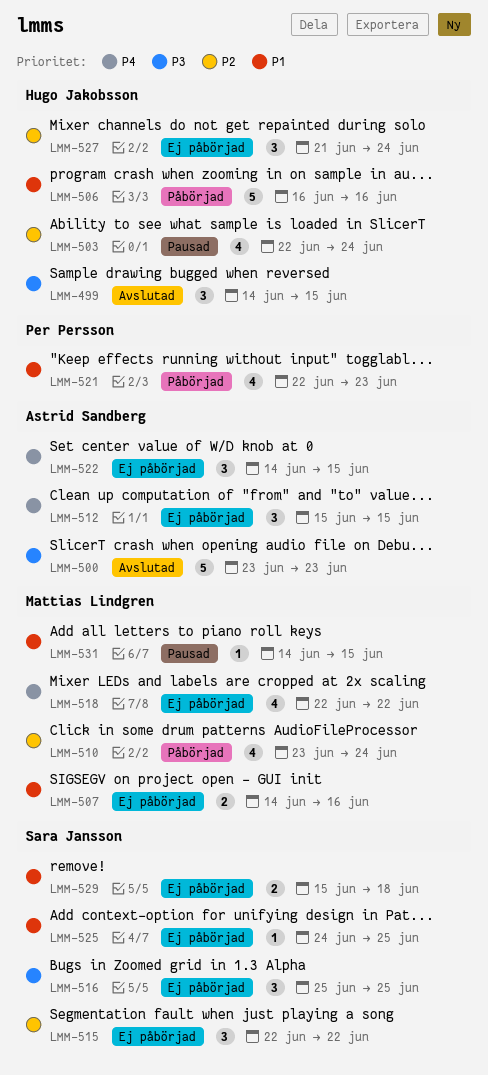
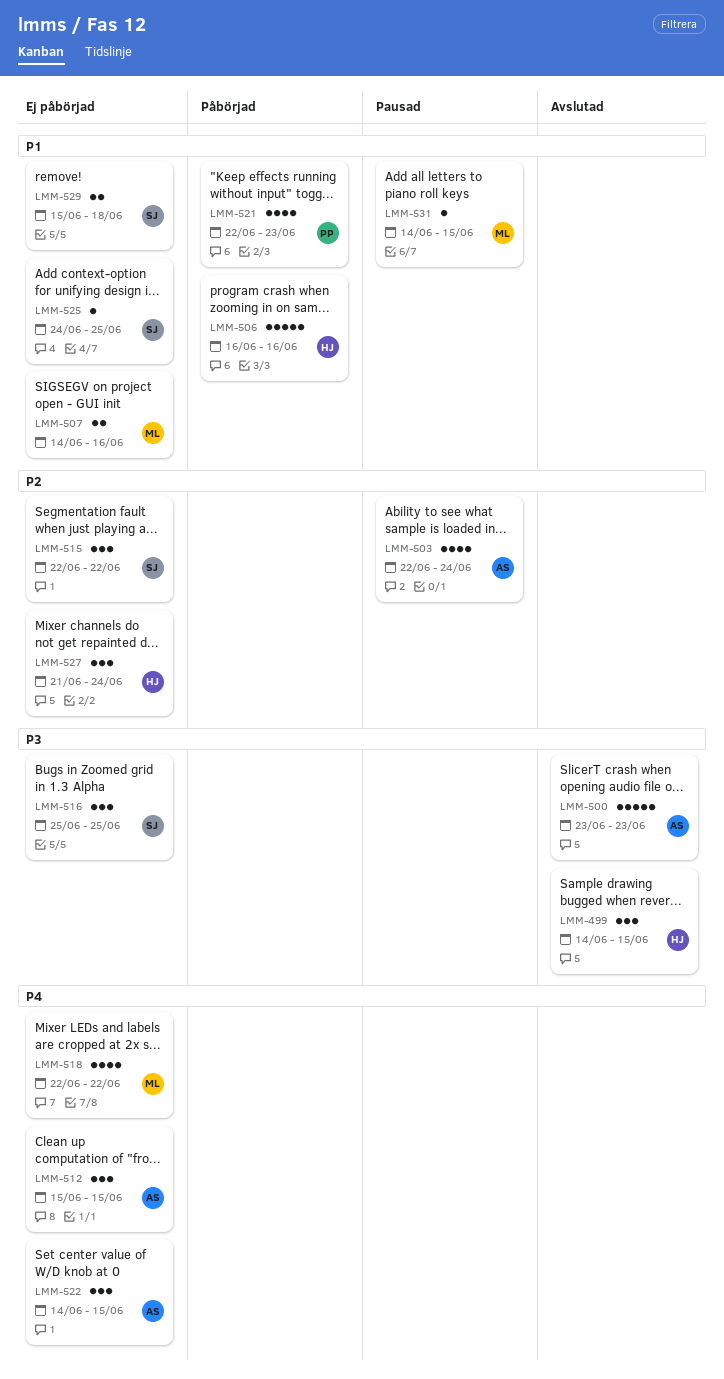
LMM-503, owner: Hugo Jakobsson -> Astrid Sandberg
LMM-510: present -> none

